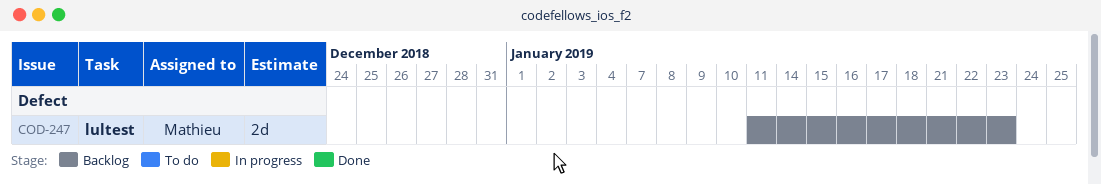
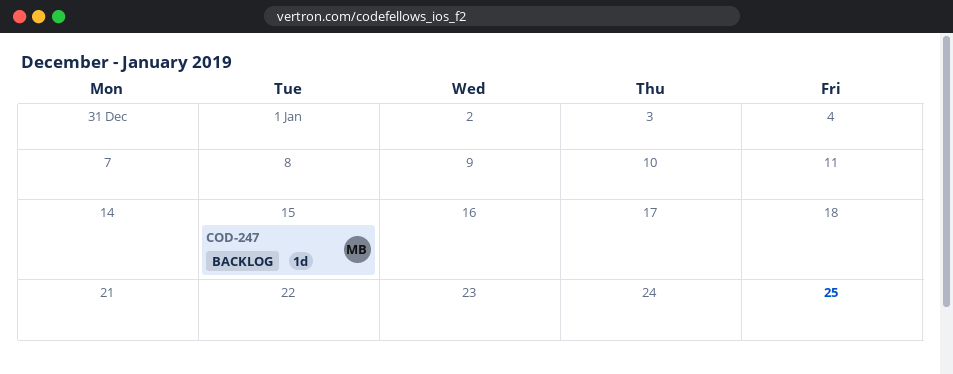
COD-247, estimate: 2d -> 1d
COD-247, due: Jan 23 -> Jan 15

